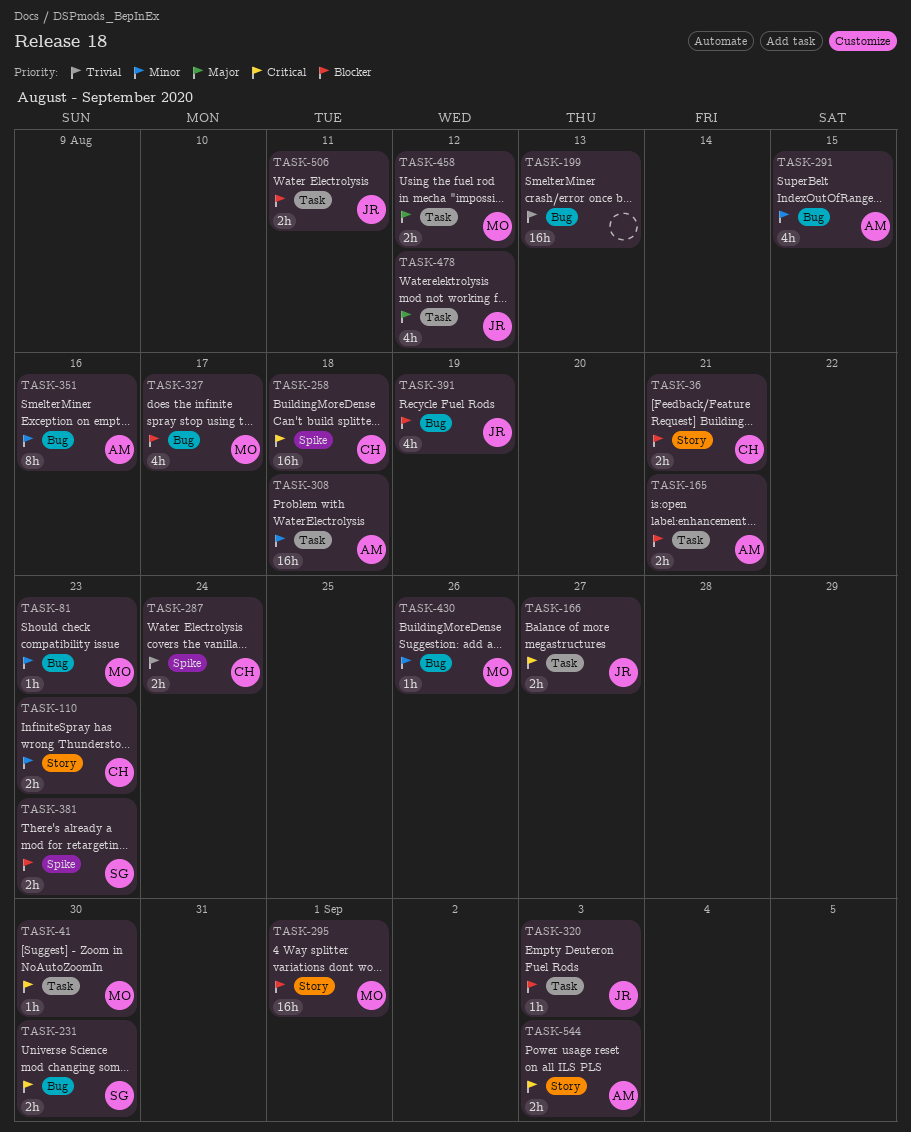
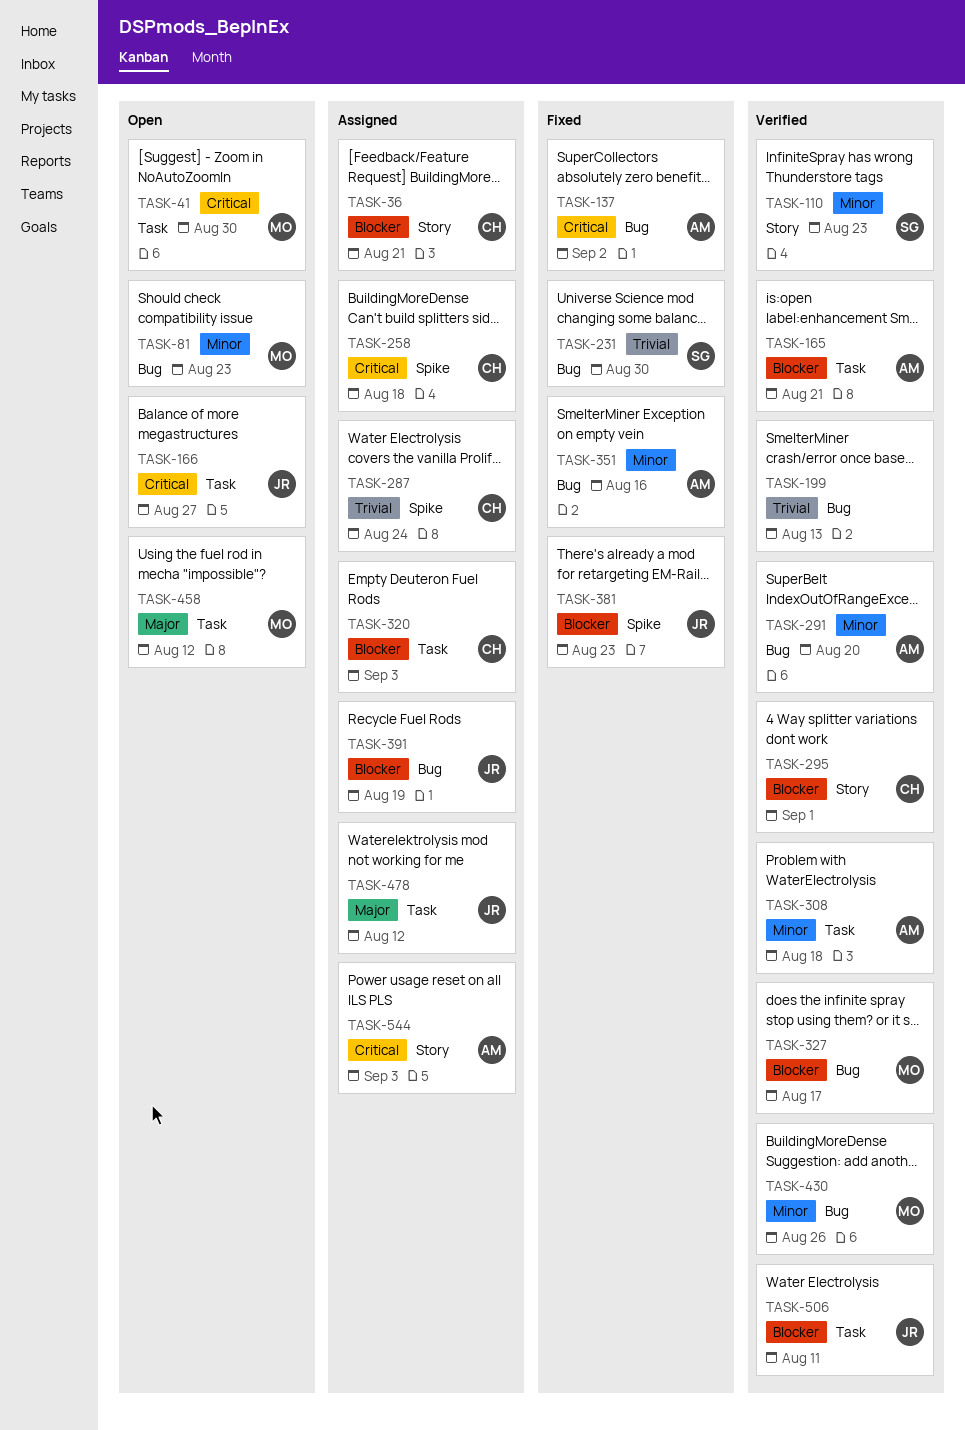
TASK-110, owner: CH -> SG
TASK-137: none -> present
TASK-231, priority: Critical -> Trivial
TASK-291, due: Aug 15 -> Aug 20
TASK-295, owner: MO -> CH
TASK-320, owner: JR -> CH
TASK-381, owner: SG -> JR

